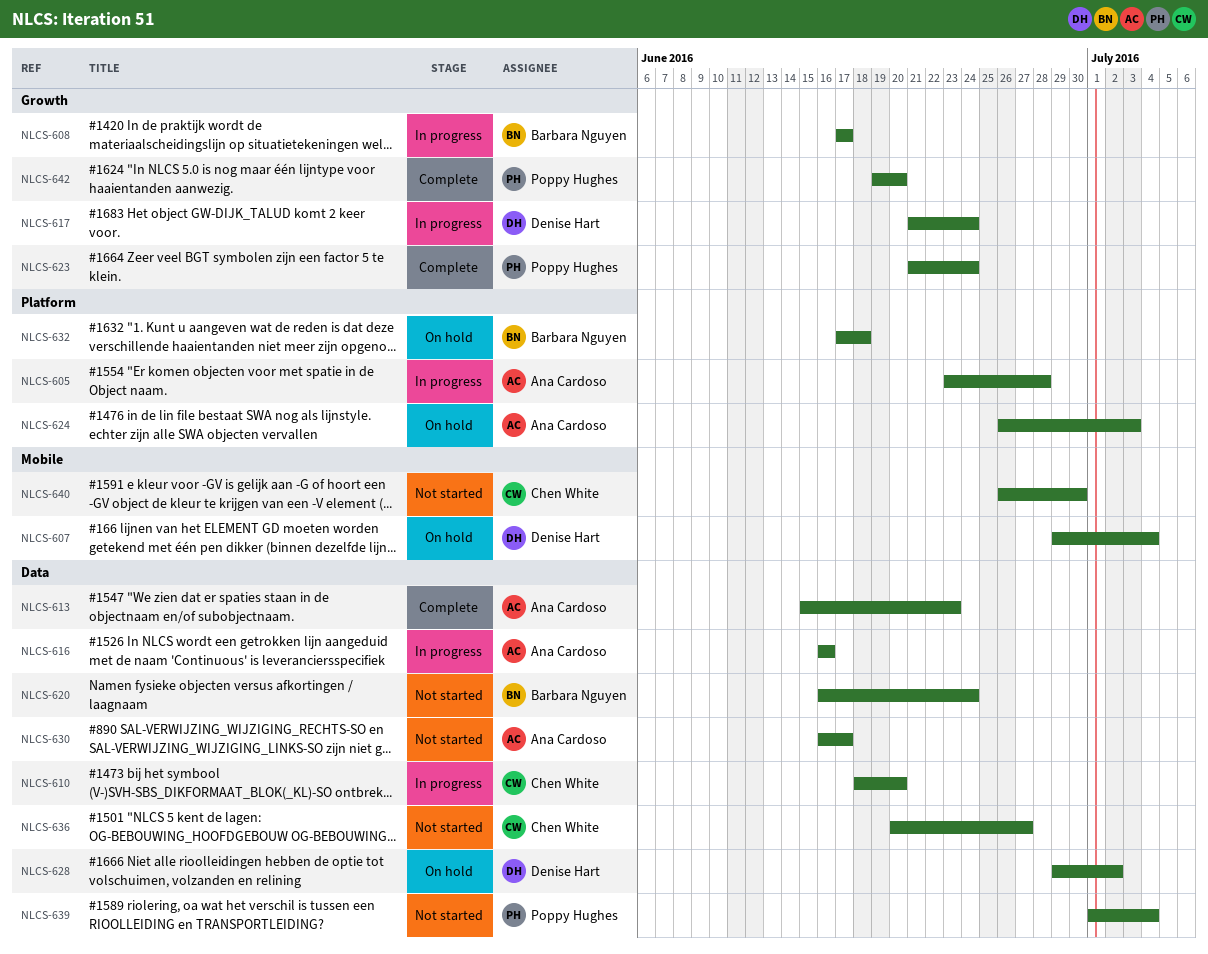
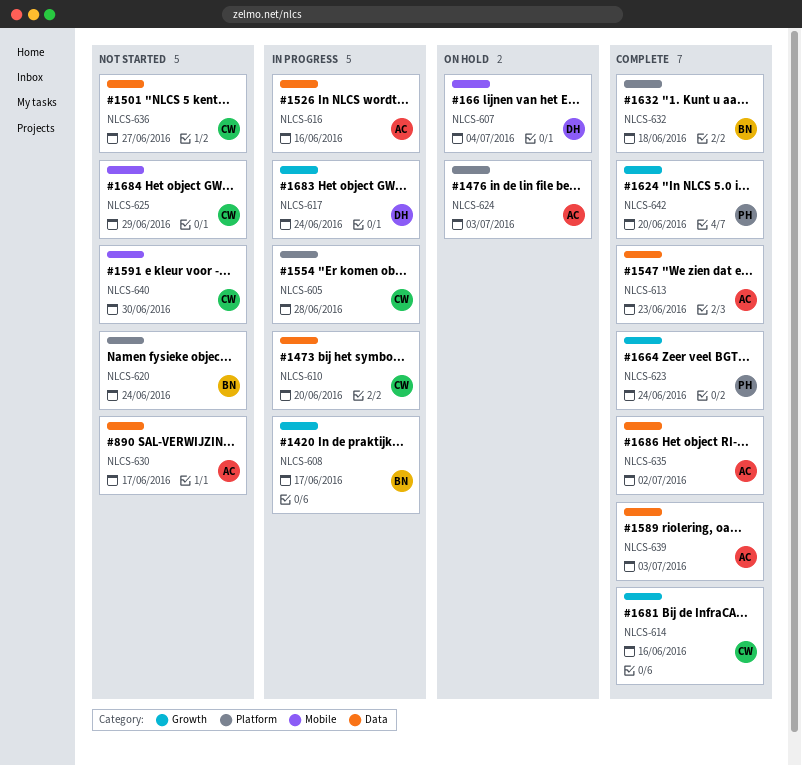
NLCS-605, owner: Ana Cardoso -> Chen White
NLCS-614: none -> present
NLCS-620, label: Data -> Platform
NLCS-625: none -> present
NLCS-628: present -> none
NLCS-632, status: On hold -> Complete
NLCS-635: none -> present
NLCS-639, status: Not started -> Complete
NLCS-639, owner: Poppy Hughes -> Ana Cardoso
NLCS-639, due: Jul 4 -> Jul 3

